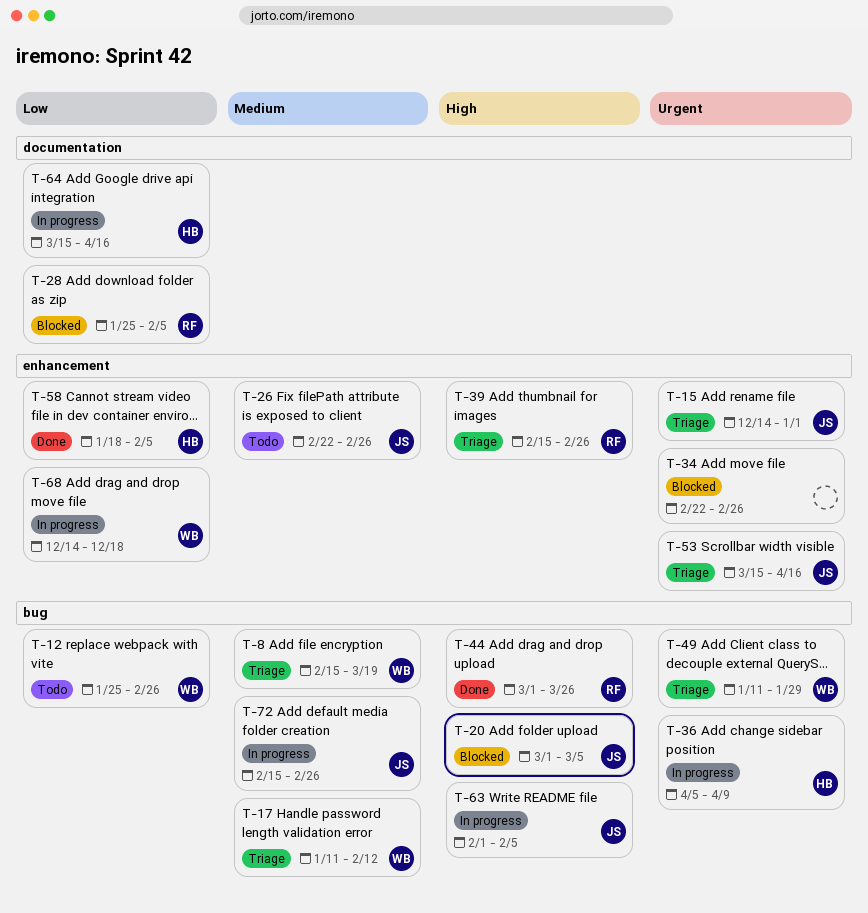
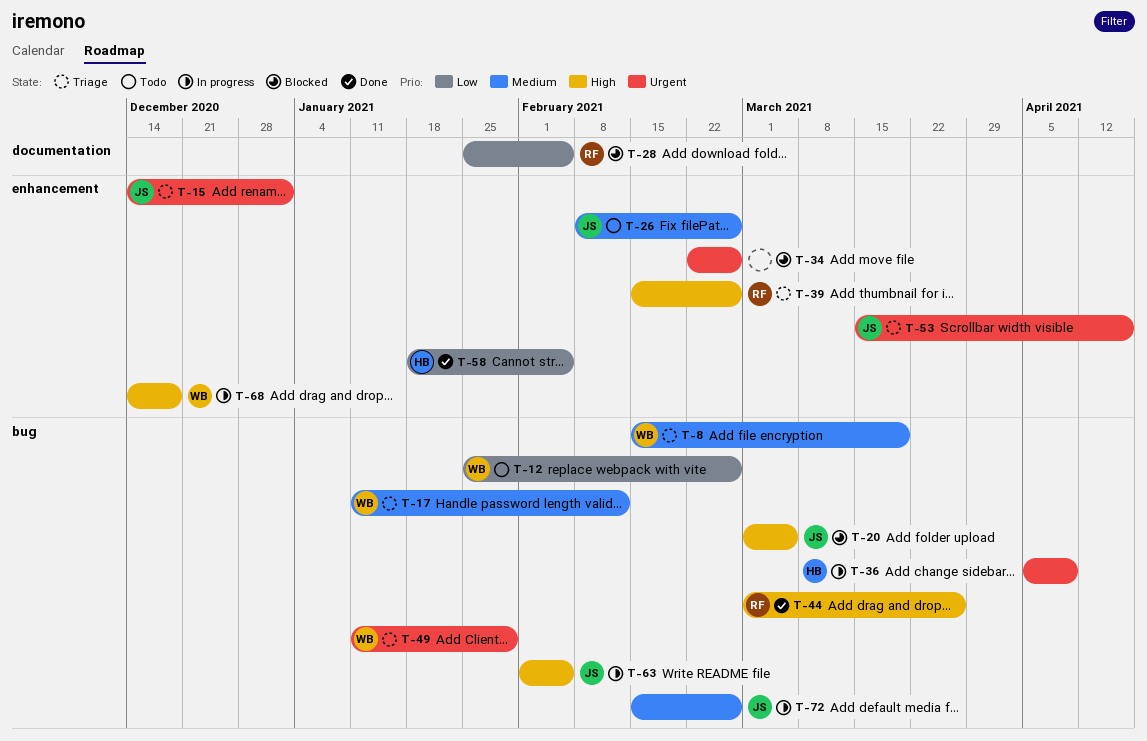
T-26, start: Feb 22 -> Feb 8
T-64: present -> none
T-68, priority: Low -> High

